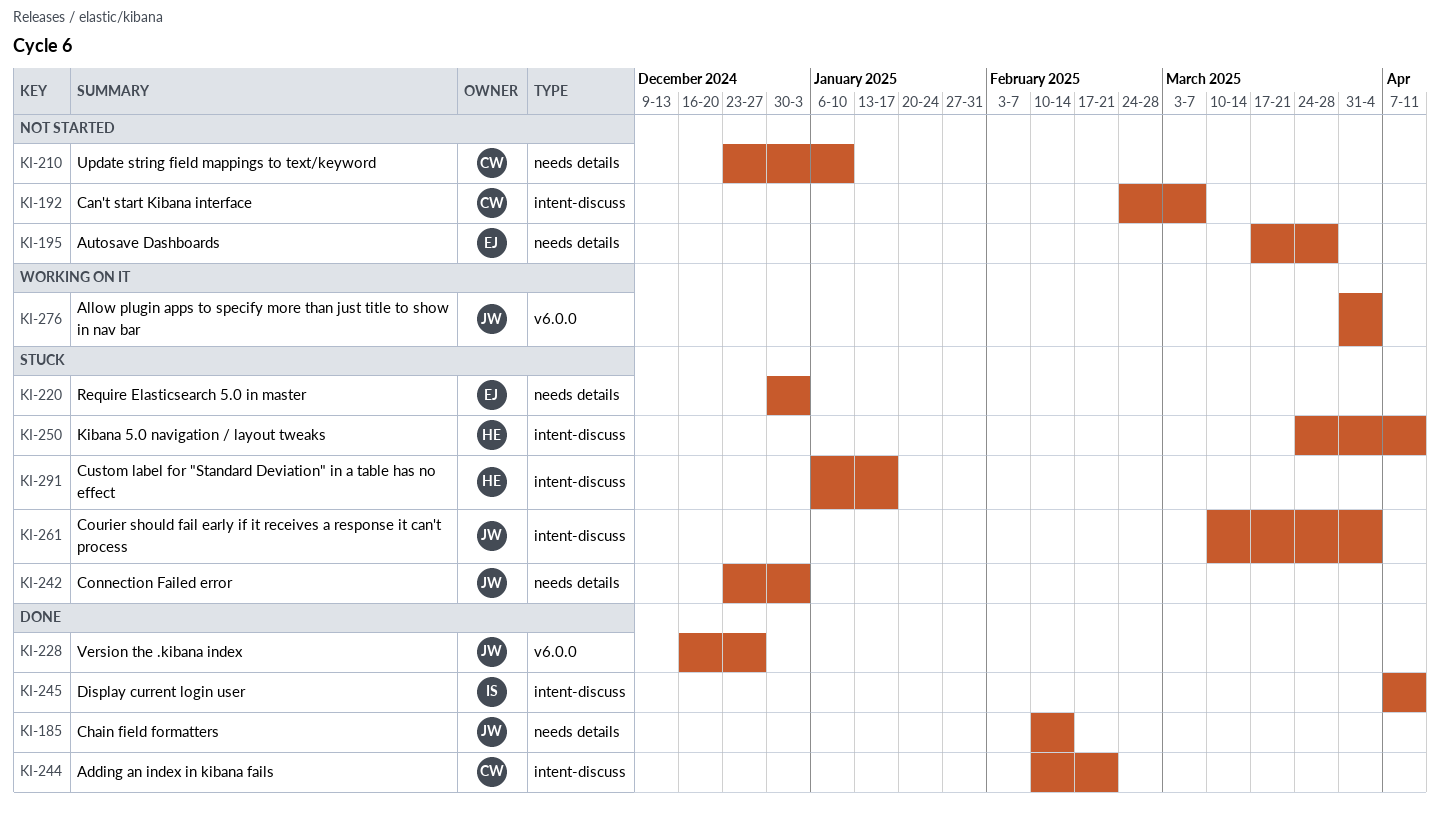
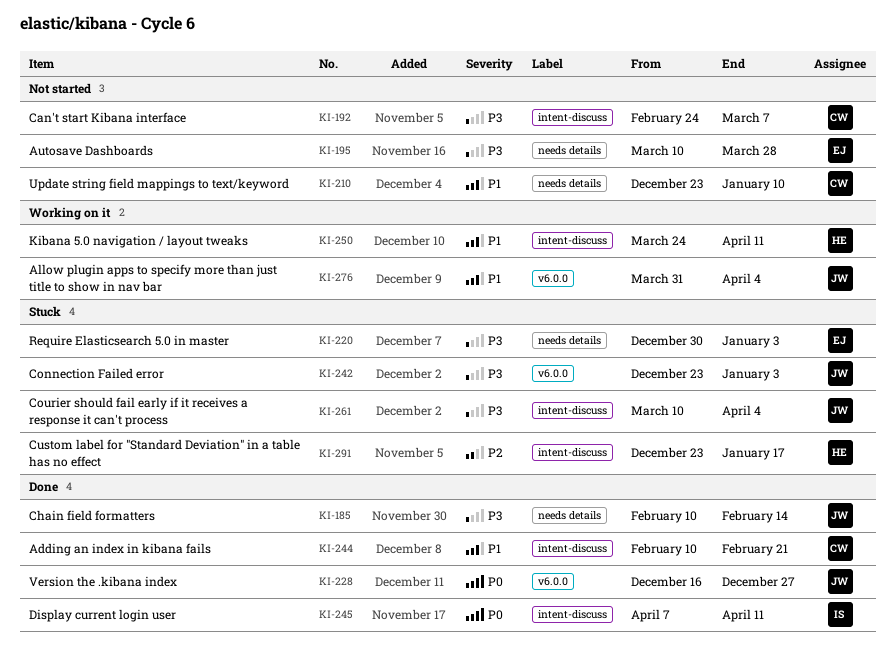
KI-195, start: Mar 17 -> Mar 10
KI-242, label: needs details -> v6.0.0
KI-250, status: Stuck -> Working on it
KI-291, start: Jan 6 -> Dec 23

